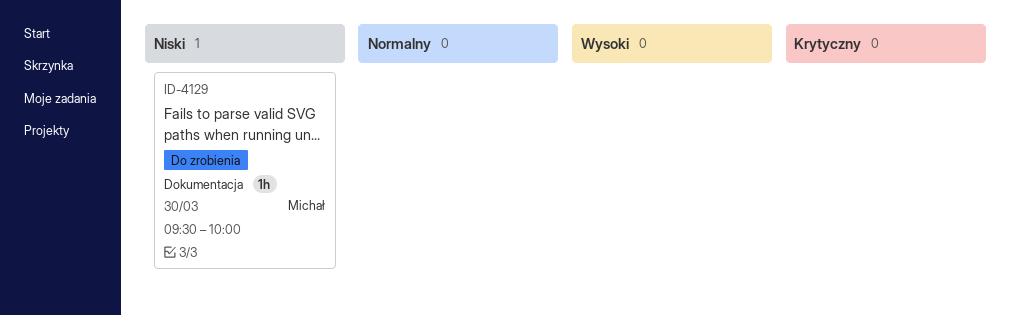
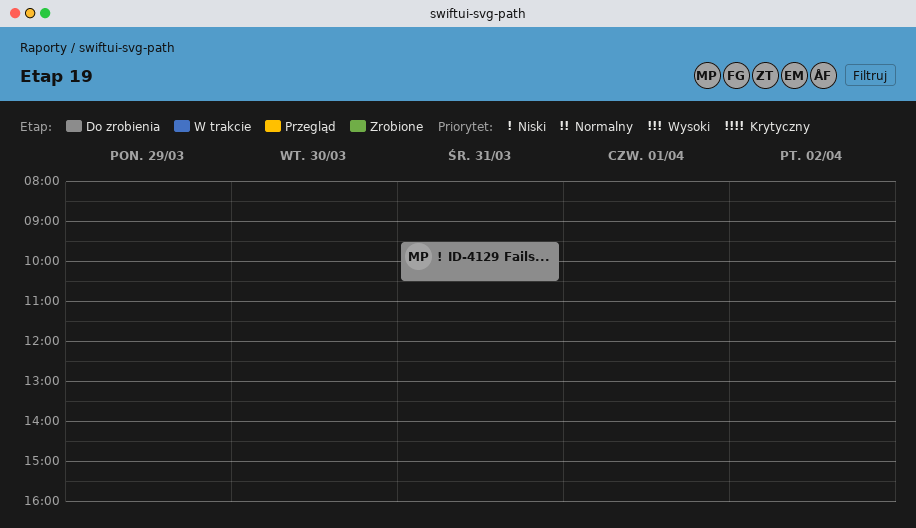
ID-4129, day: Mar 30 -> Mar 31
ID-4129, ends: 10:00 -> 10:30

